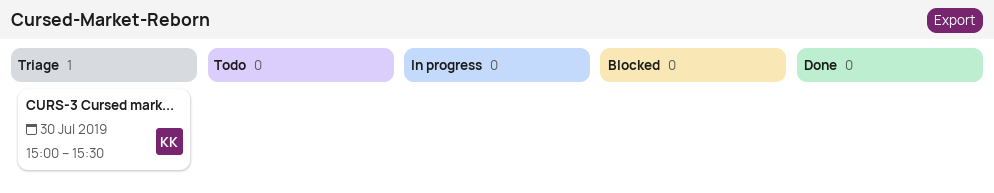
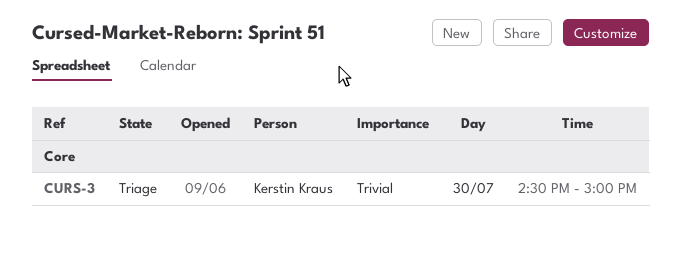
CURS-3, begins: 15:00 -> 14:30
CURS-3, ends: 15:30 -> 15:00

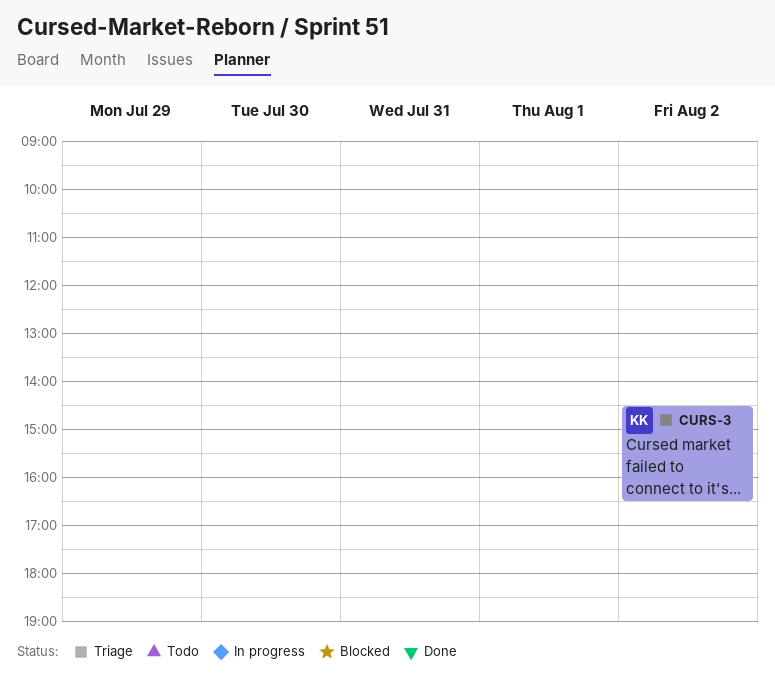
CURS-3, day: Jul 30 -> Aug 2
CURS-3, ends: 15:00 -> 16:30

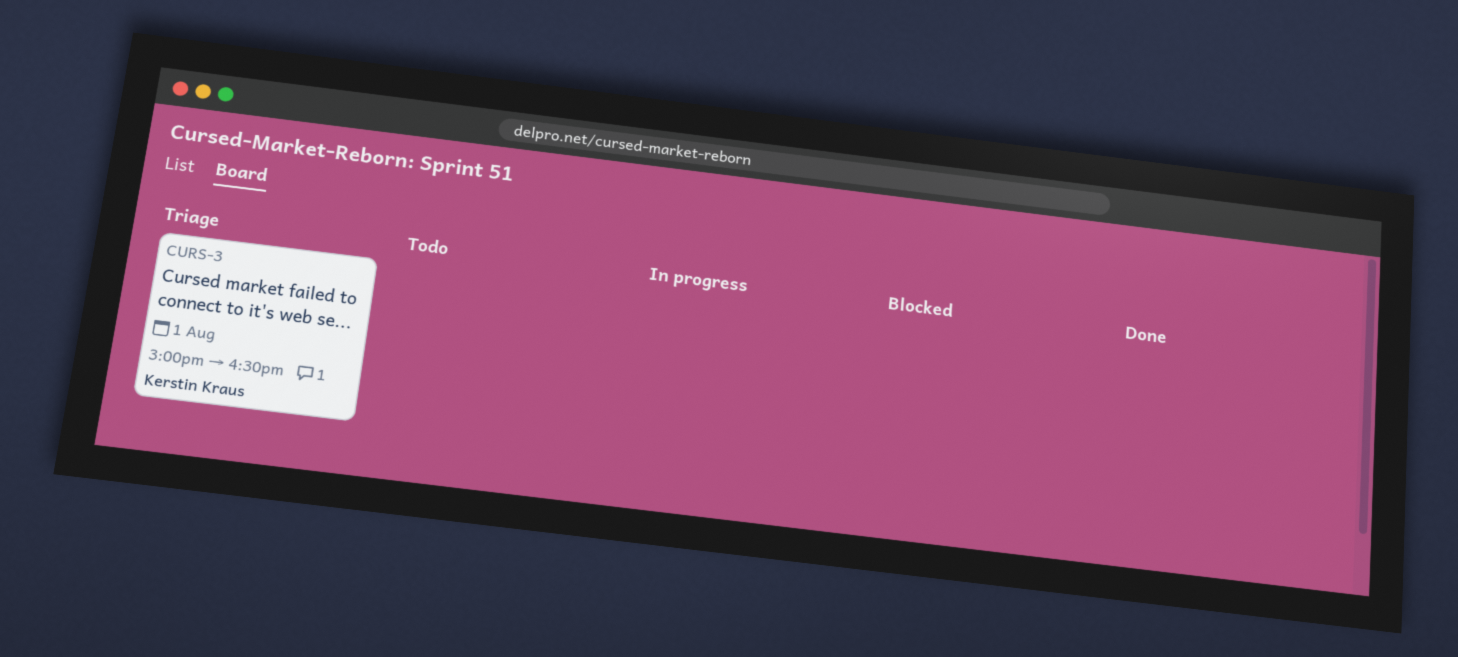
CURS-3, day: Aug 2 -> Aug 1
CURS-3, begins: 14:30 -> 15:00

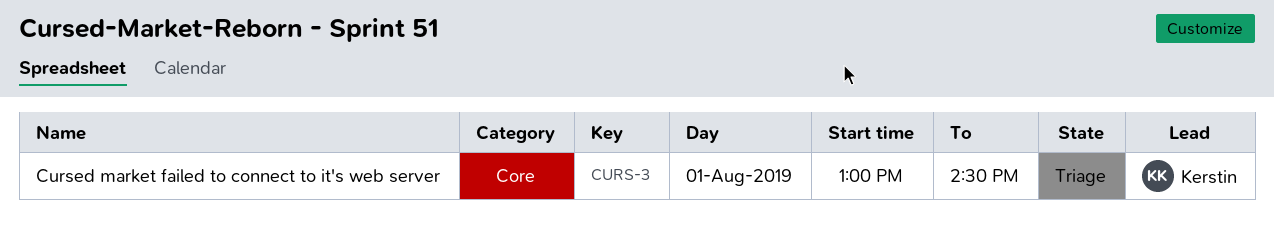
CURS-3, begins: 15:00 -> 13:00
CURS-3, ends: 16:30 -> 14:30

